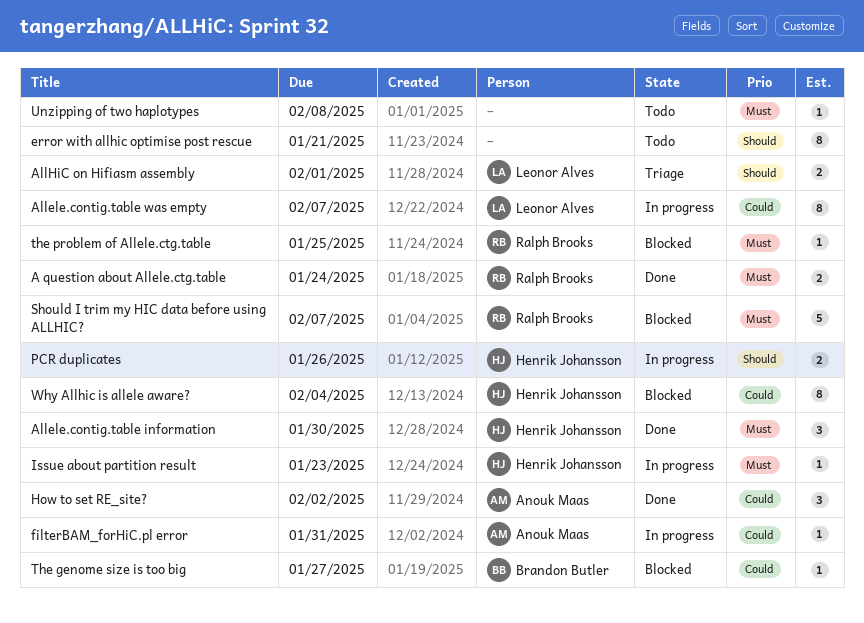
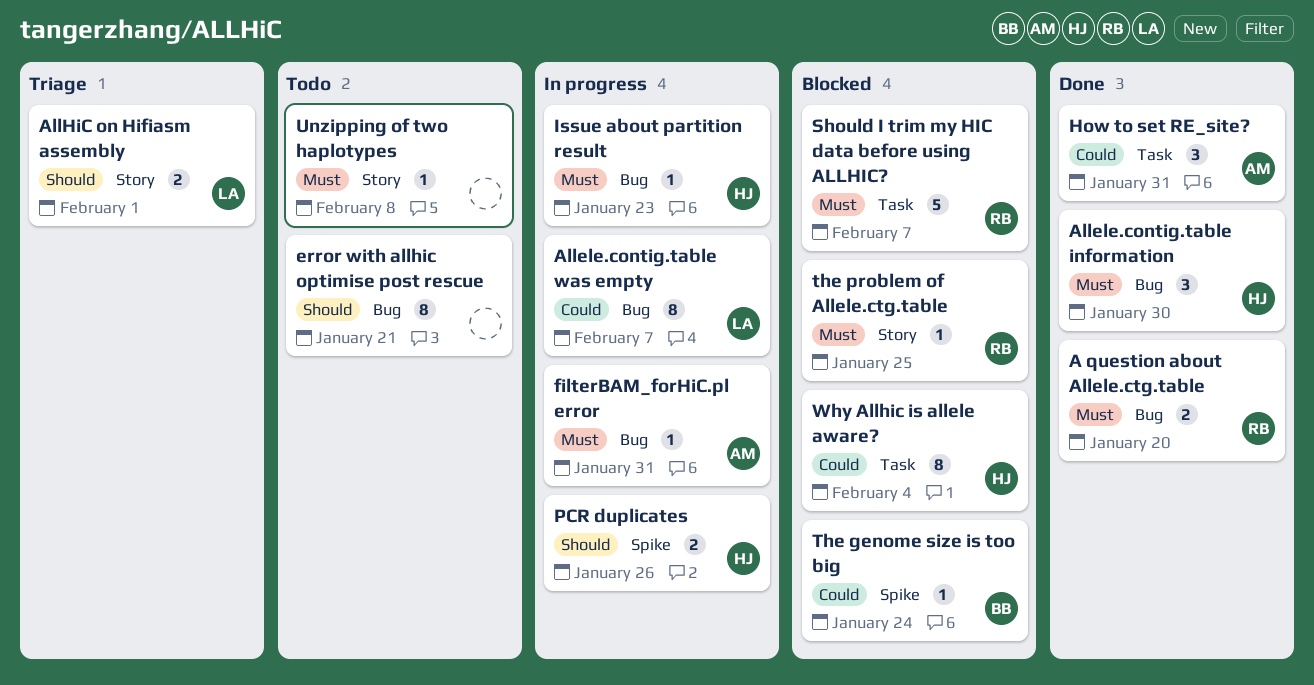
A question about Allele.ctg.table, due: Jan 24 -> Jan 20
filterBAM_forHiC.pl error, priority: Could -> Must
How to set RE_site?, due: Feb 2 -> Jan 31
The genome size is too big, due: Jan 27 -> Jan 24

